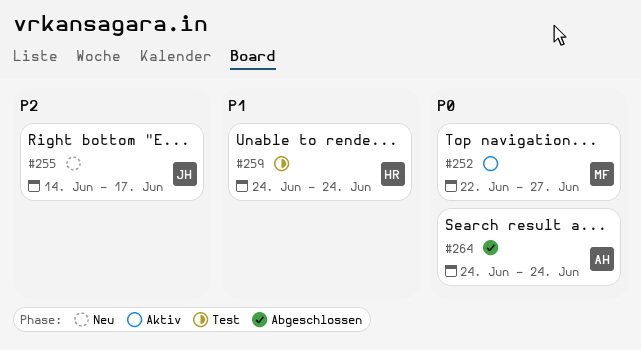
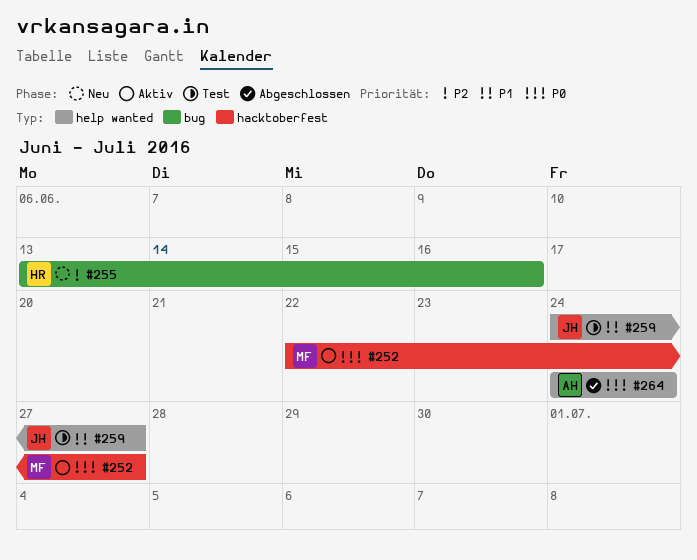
#255, owner: JH -> HR
#255, start: Jun 14 -> Jun 13
#255, due: Jun 17 -> Jun 16
#259, owner: HR -> JH
#259, due: Jun 24 -> Jun 27

